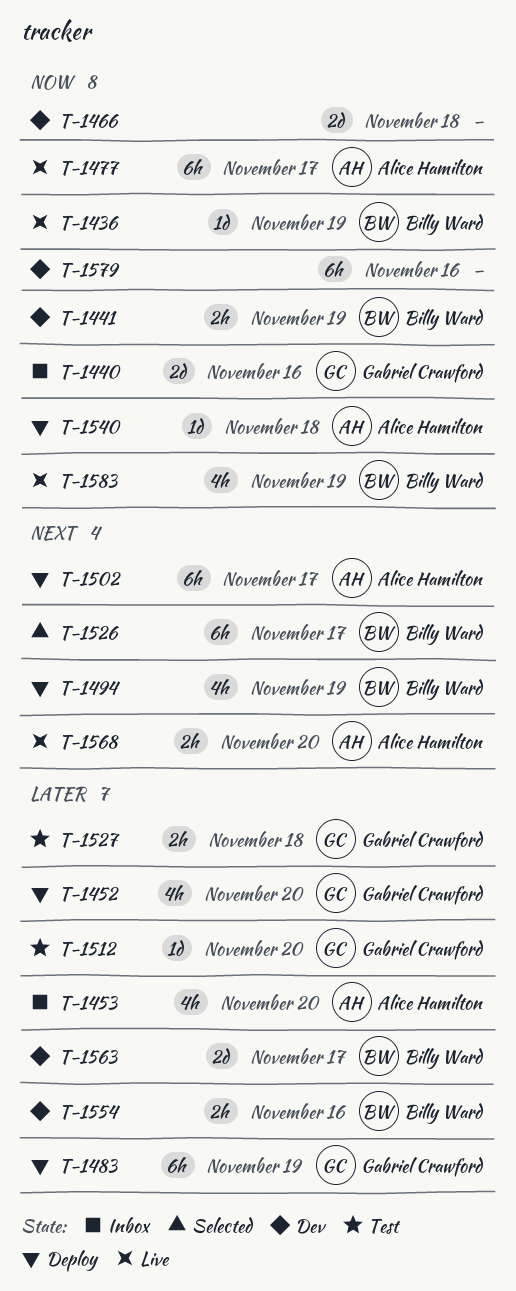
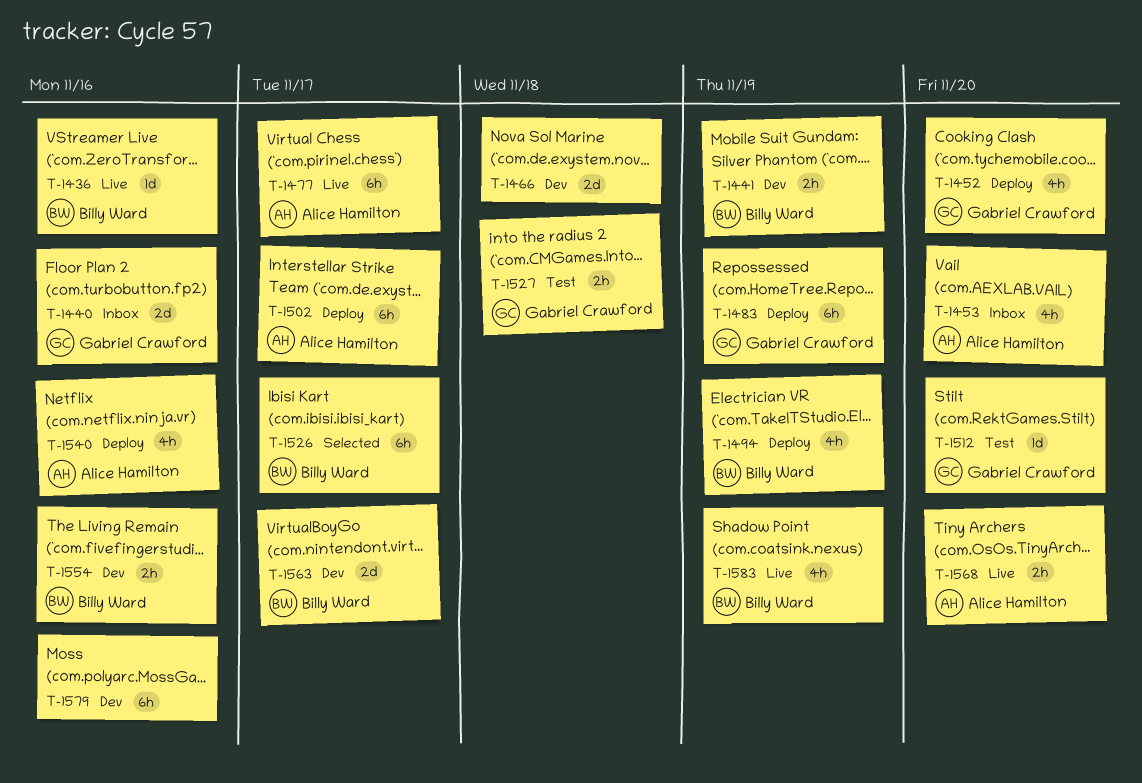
T-1436, due: Nov 19 -> Nov 16
T-1540, estimate: 1d -> 4h
T-1540, due: Nov 18 -> Nov 16

